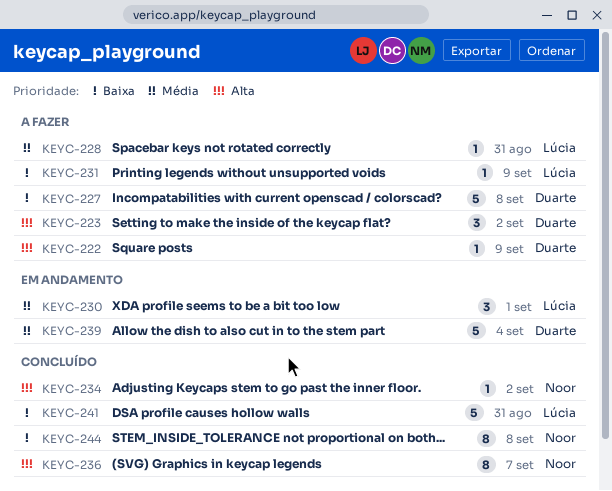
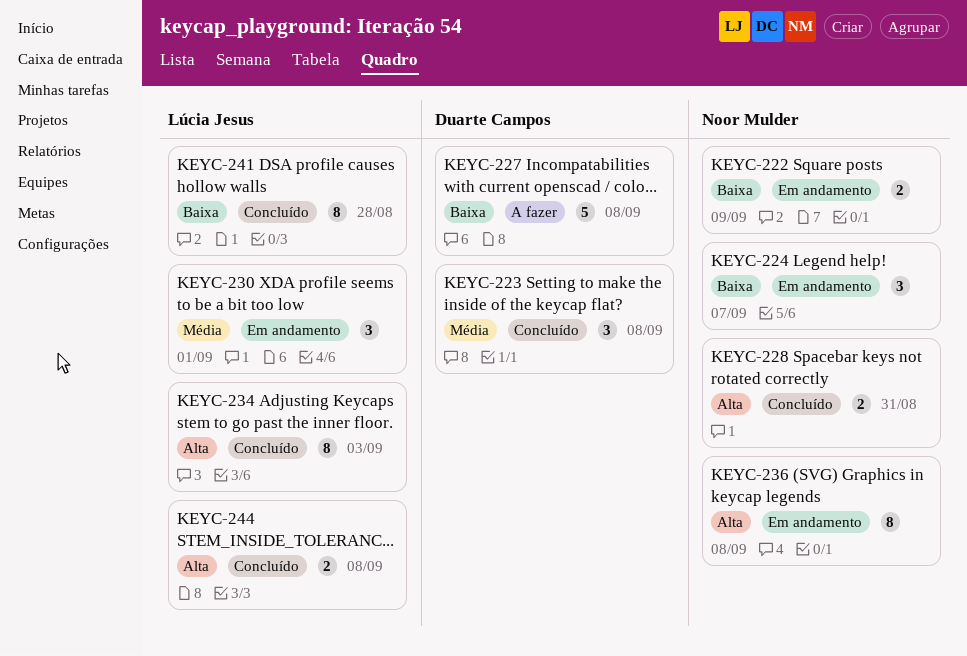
KEYC-222, status: A fazer -> Em andamento
KEYC-222, owner: Duarte Campos -> Noor Mulder
KEYC-222, priority: Alta -> Baixa
KEYC-222, estimate: 1 -> 2
KEYC-223, status: A fazer -> Concluído
KEYC-223, priority: Alta -> Média
KEYC-223, due: Sep 2 -> Sep 8
KEYC-224: none -> present
KEYC-228, status: A fazer -> Concluído
KEYC-228, owner: Lúcia Jesus -> Noor Mulder
KEYC-228, priority: Média -> Alta
KEYC-228, estimate: 1 -> 2
KEYC-231: present -> none
KEYC-234, owner: Noor Mulder -> Lúcia Jesus
KEYC-234, estimate: 1 -> 8
KEYC-234, due: Sep 2 -> Sep 3
KEYC-236, status: Concluído -> Em andamento
KEYC-236, due: Sep 7 -> Sep 8
KEYC-239: present -> none
KEYC-241, estimate: 5 -> 8
KEYC-241, due: Aug 31 -> Aug 28
KEYC-244, owner: Noor Mulder -> Lúcia Jesus
KEYC-244, priority: Baixa -> Alta
KEYC-244, estimate: 8 -> 2

